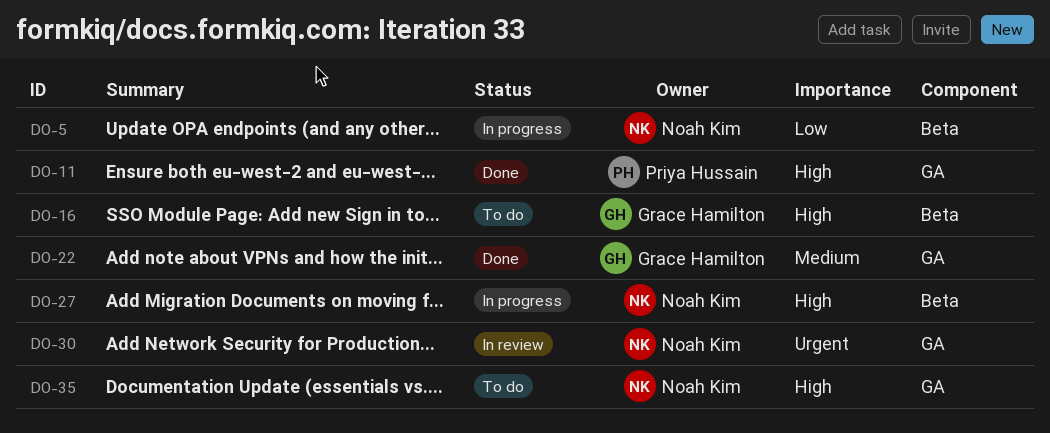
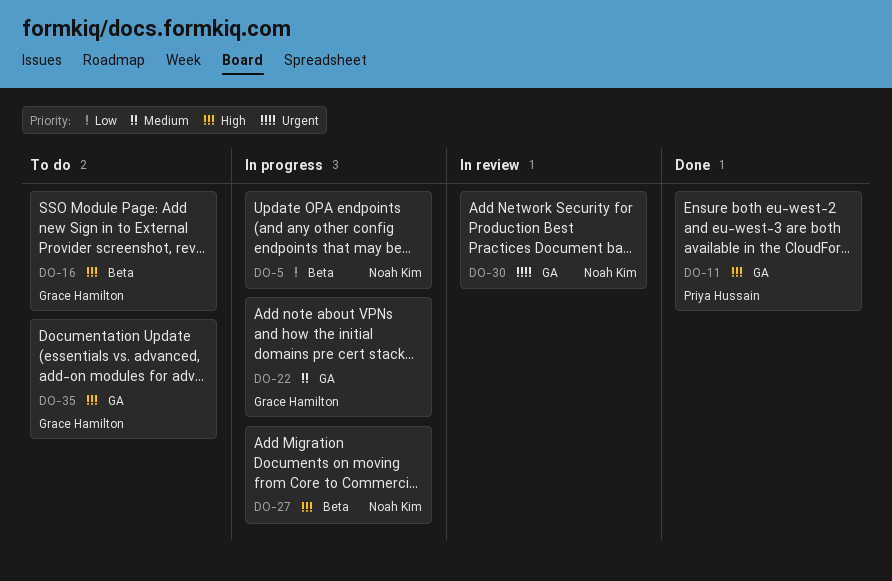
DO-22, status: Done -> In progress
DO-35, owner: Noah Kim -> Grace Hamilton

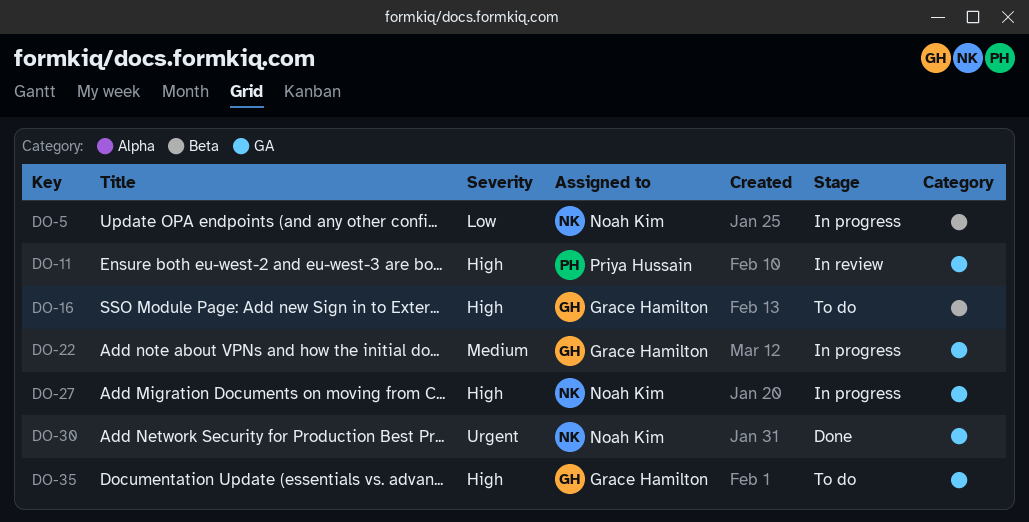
DO-11, status: Done -> In review
DO-27, label: Beta -> GA
DO-30, status: In review -> Done

